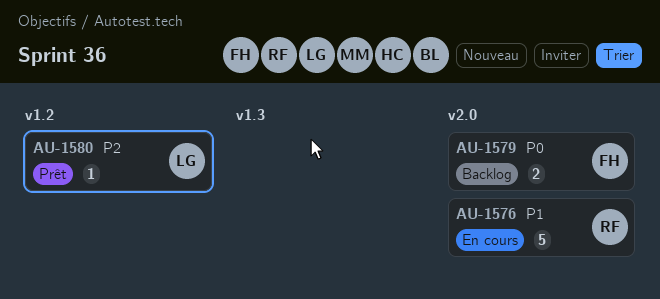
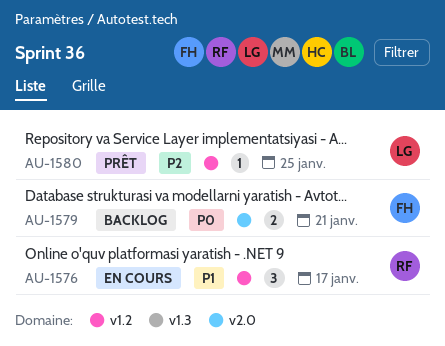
AU-1576, label: v2.0 -> v1.2
AU-1576, estimate: 5 -> 3

